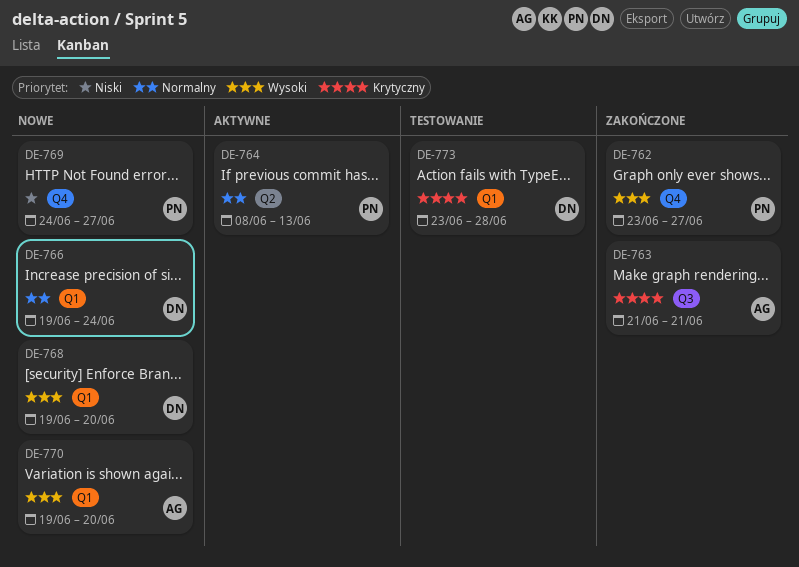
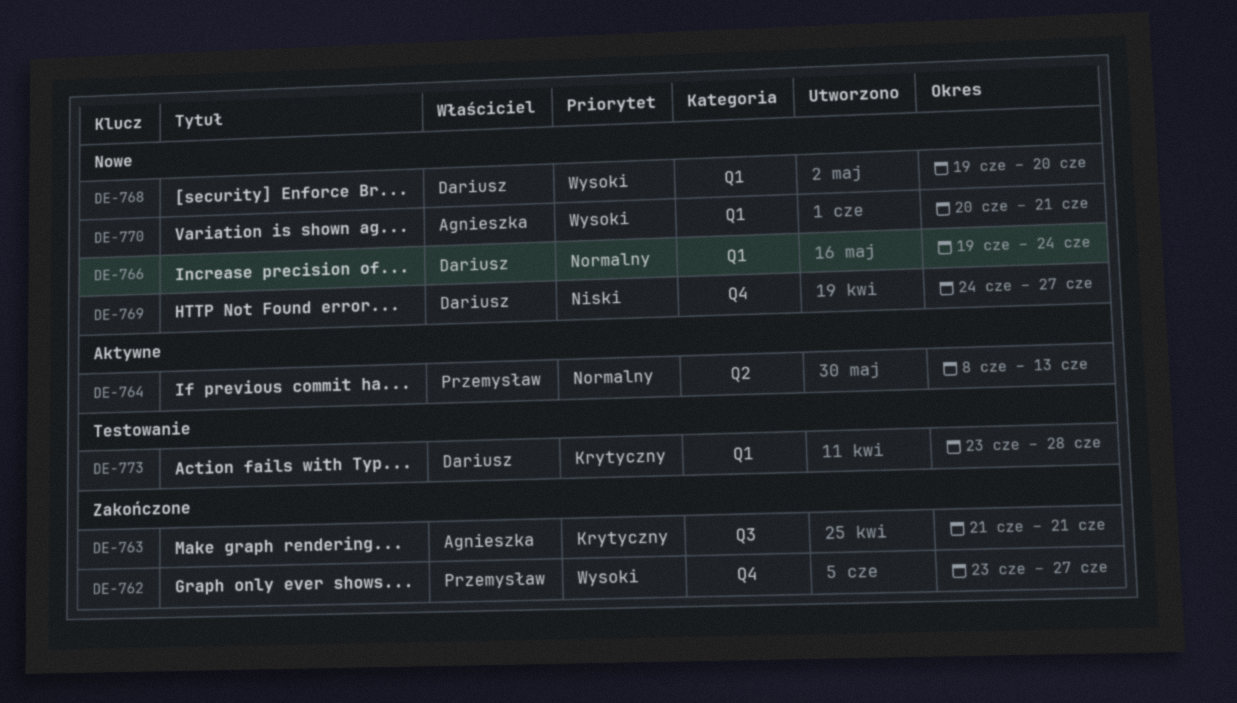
DE-769, owner: Przemysław -> Dariusz
DE-770, start: Jun 19 -> Jun 20
DE-770, due: Jun 20 -> Jun 21

